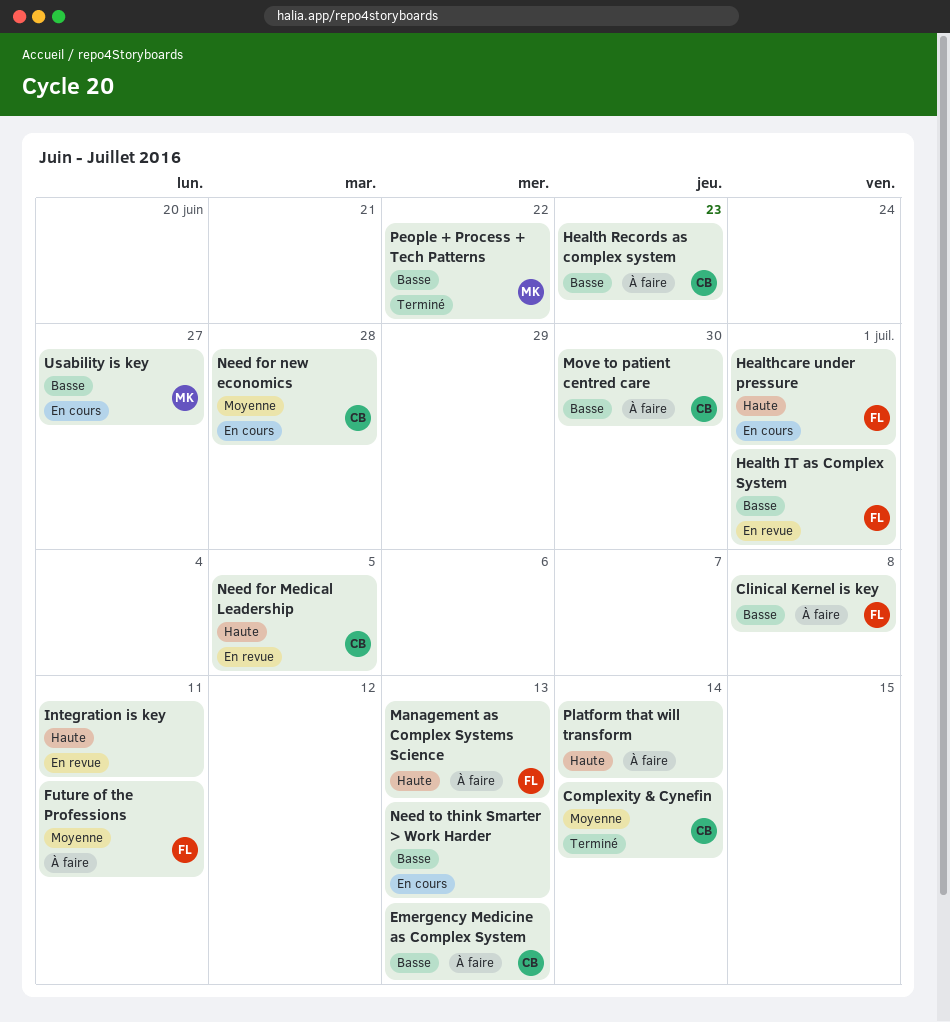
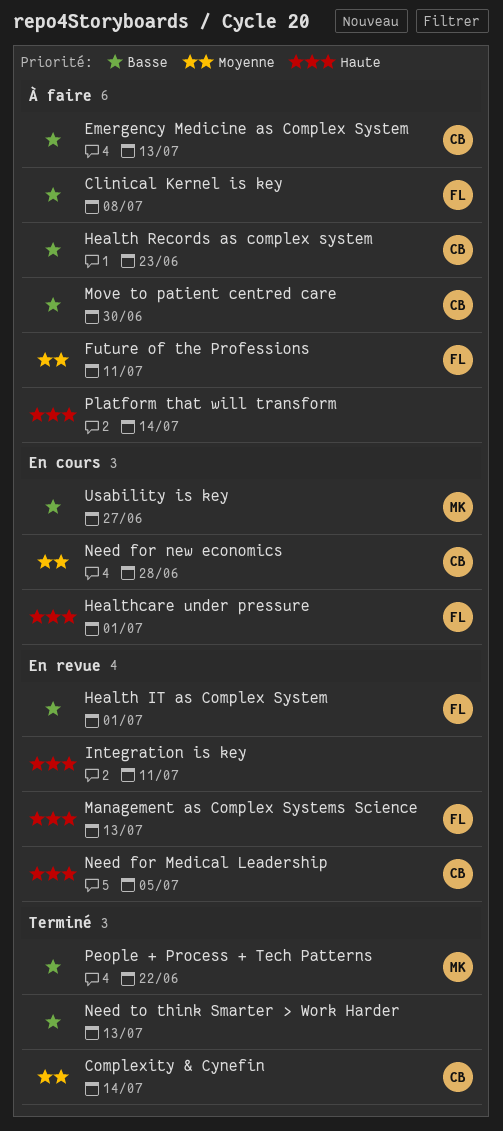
Management as Complex Systems Science, status: À faire -> En revue
Need to think Smarter > Work Harder, status: En cours -> Terminé

